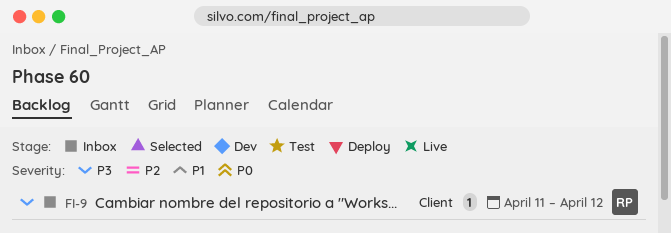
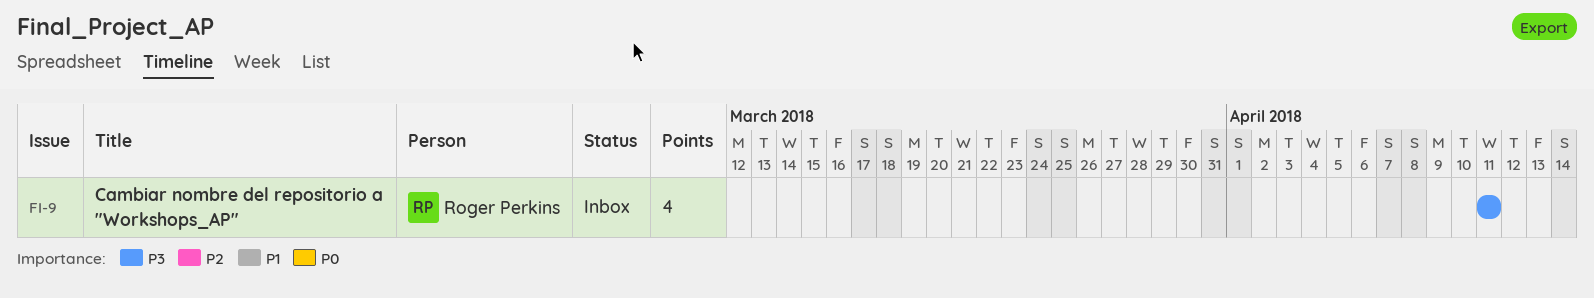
FI-9, estimate: 1 -> 4
FI-9, due: Apr 12 -> Apr 11

